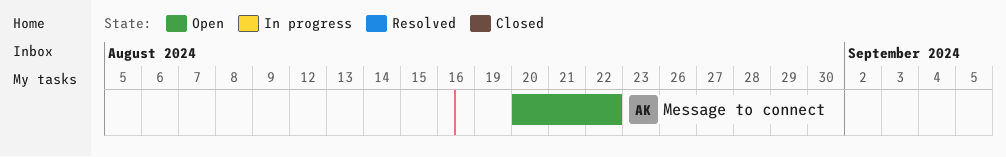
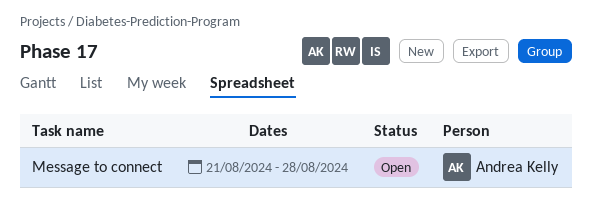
Message to connect, start: Aug 20 -> Aug 21
Message to connect, due: Aug 22 -> Aug 28

